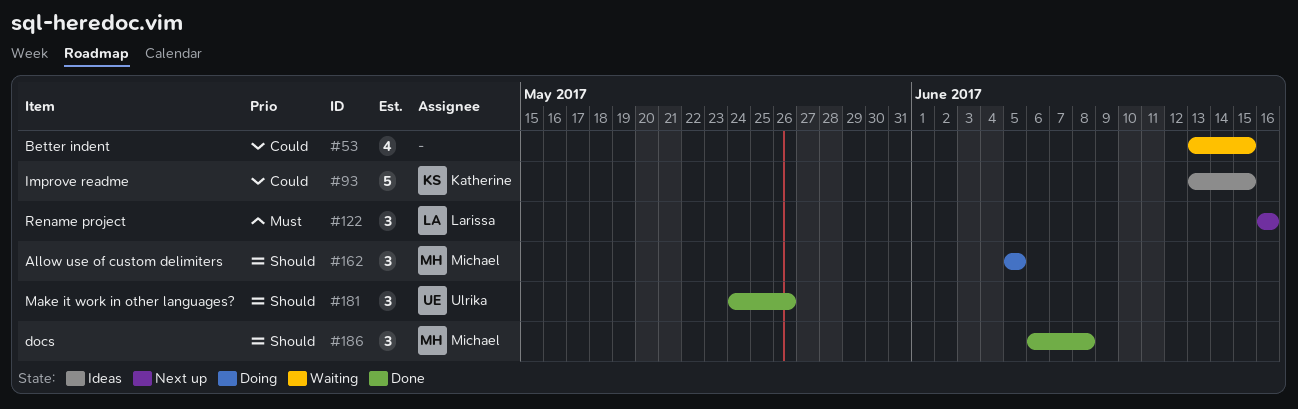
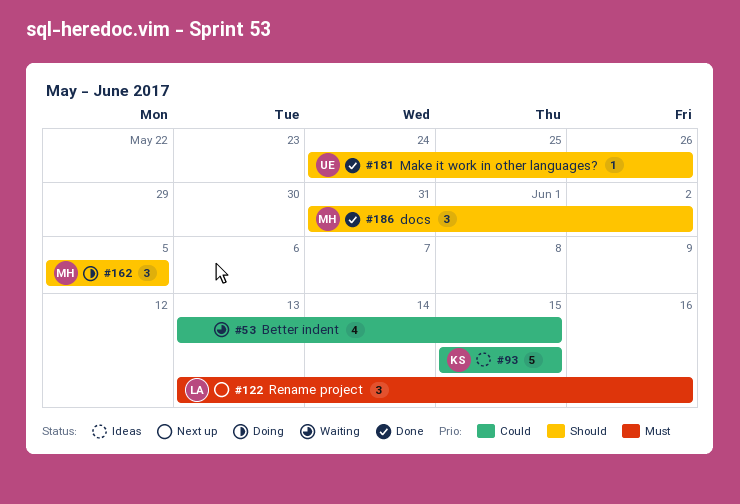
#93, start: Jun 13 -> Jun 15
#122, start: Jun 16 -> Jun 13
#181, estimate: 3 -> 1
#186, start: Jun 6 -> May 31
#186, due: Jun 8 -> Jun 2

